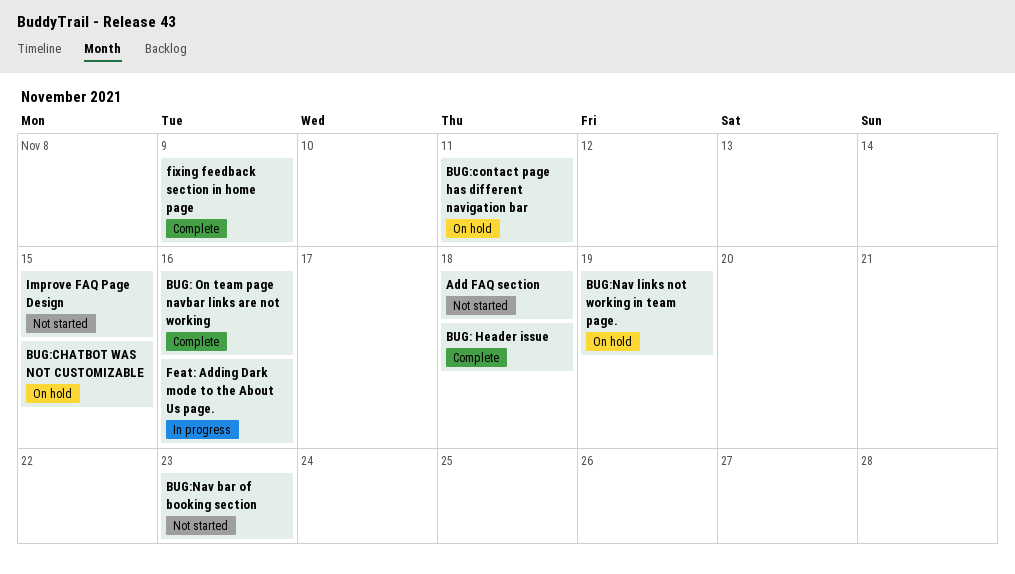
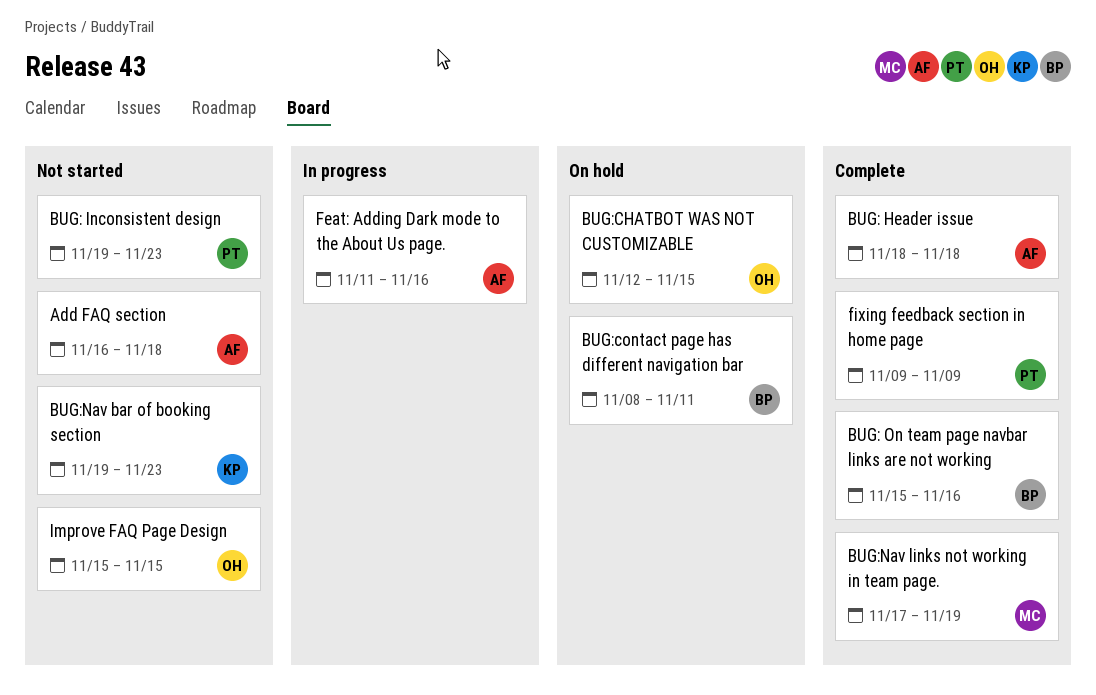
BUG: Inconsistent design: none -> present
BUG:Nav links not working in team page., status: On hold -> Complete

